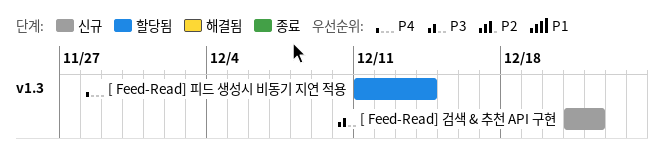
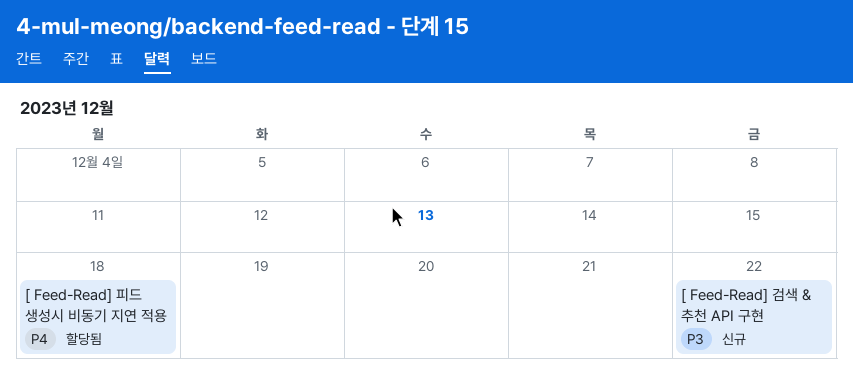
[ Feed-Read] 피드 생성시 비동기 지연 적용, due: Dec 14 -> Dec 18

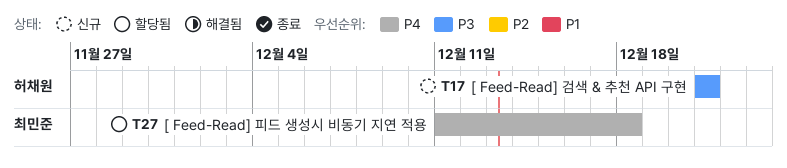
[ Feed-Read] 검색 & 추천 API 구현, due: Dec 22 -> Dec 21

